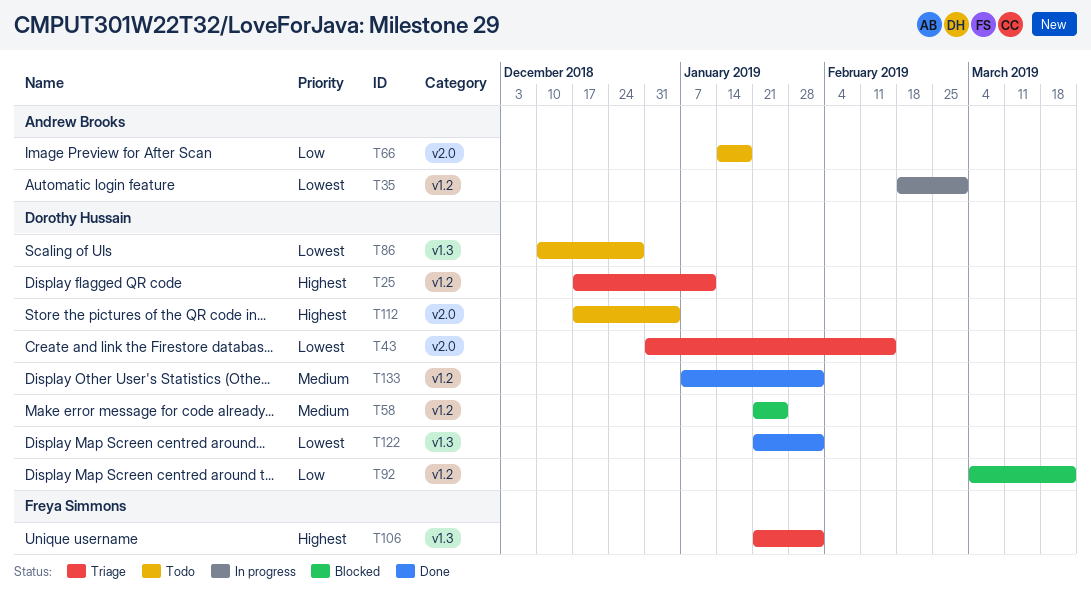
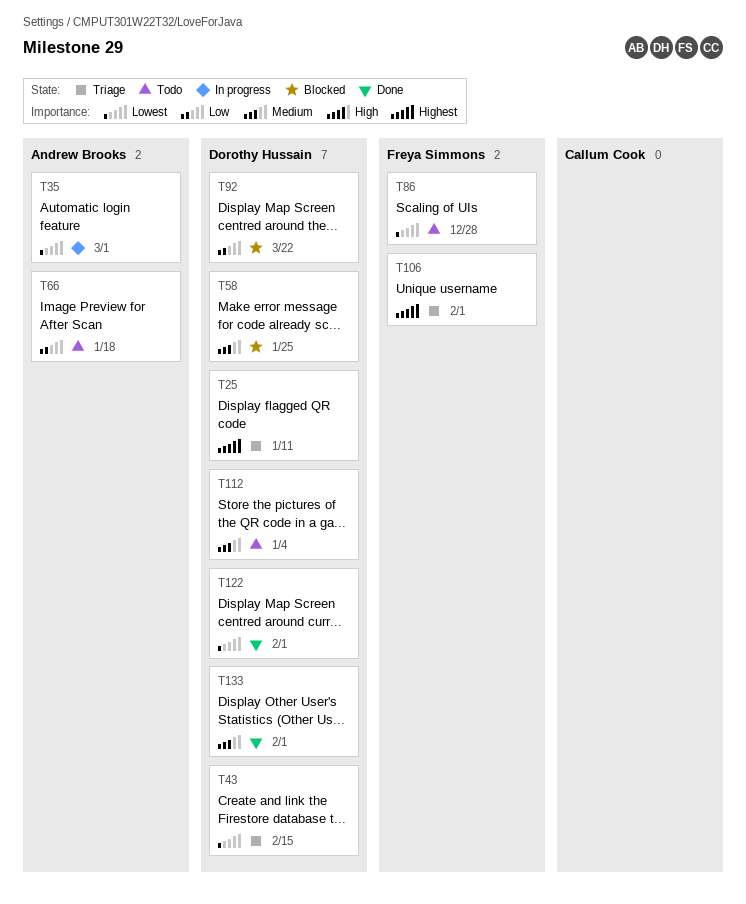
T86, owner: Dorothy Hussain -> Freya Simmons
T112, priority: Highest -> Medium

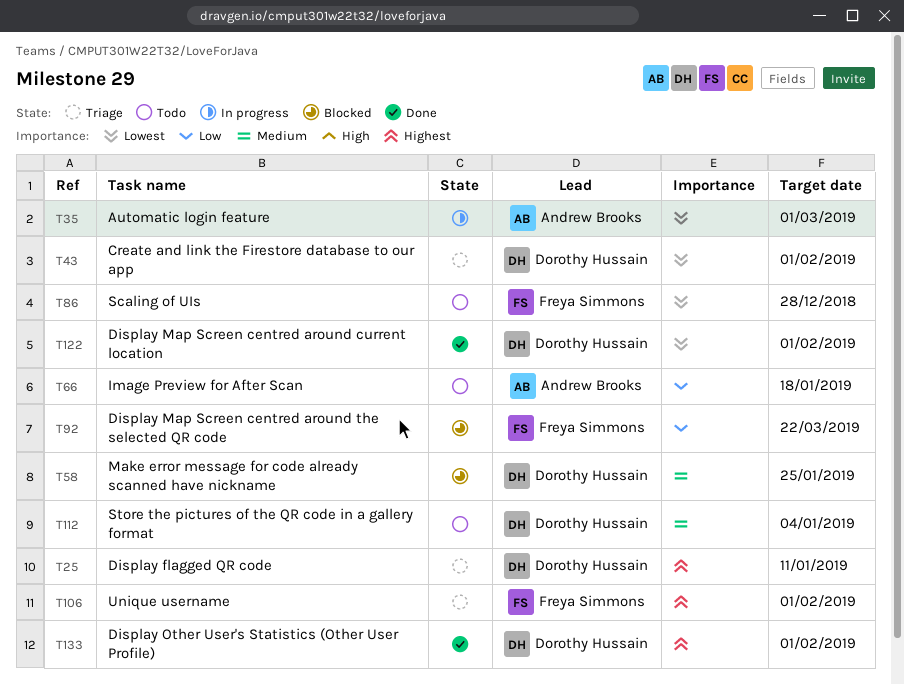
T43, due: Feb 15 -> Feb 1
T92, owner: Dorothy Hussain -> Freya Simmons
T133, priority: Medium -> Highest

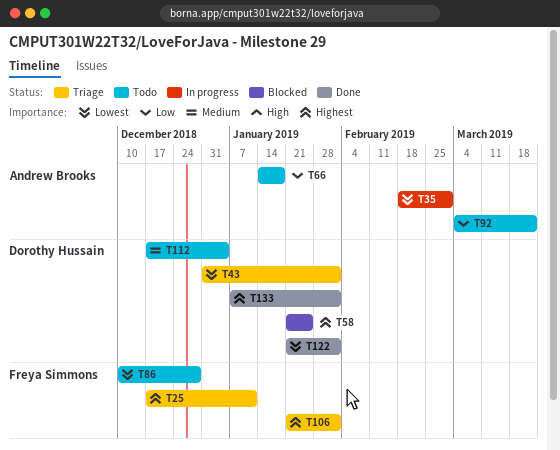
T25, owner: Dorothy Hussain -> Freya Simmons
T58, priority: Medium -> Highest
T92, status: Blocked -> Todo
T92, owner: Freya Simmons -> Andrew Brooks

